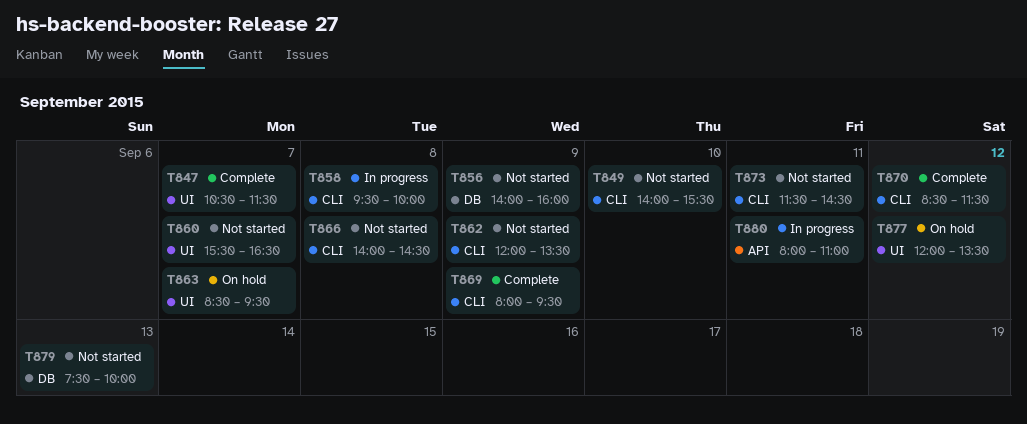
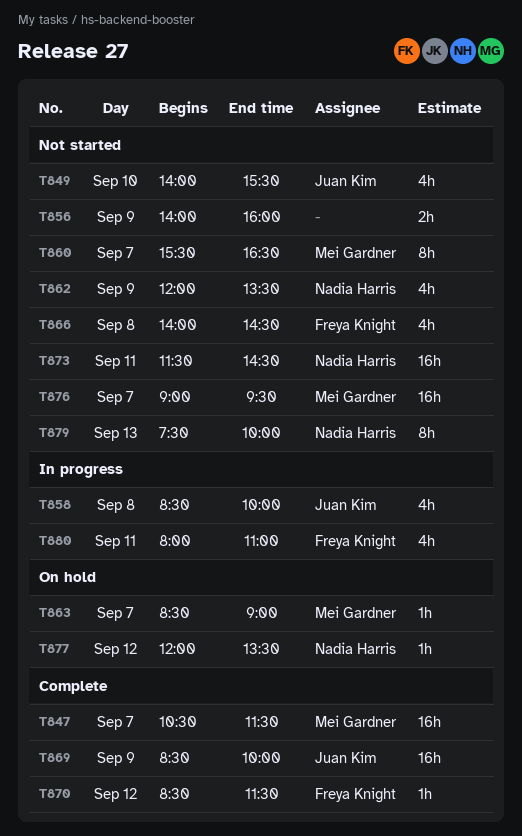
T858, begins: 09:30 -> 08:30
T863, ends: 09:30 -> 09:00
T869, begins: 08:00 -> 08:30
T869, ends: 09:30 -> 10:00
T876: none -> present

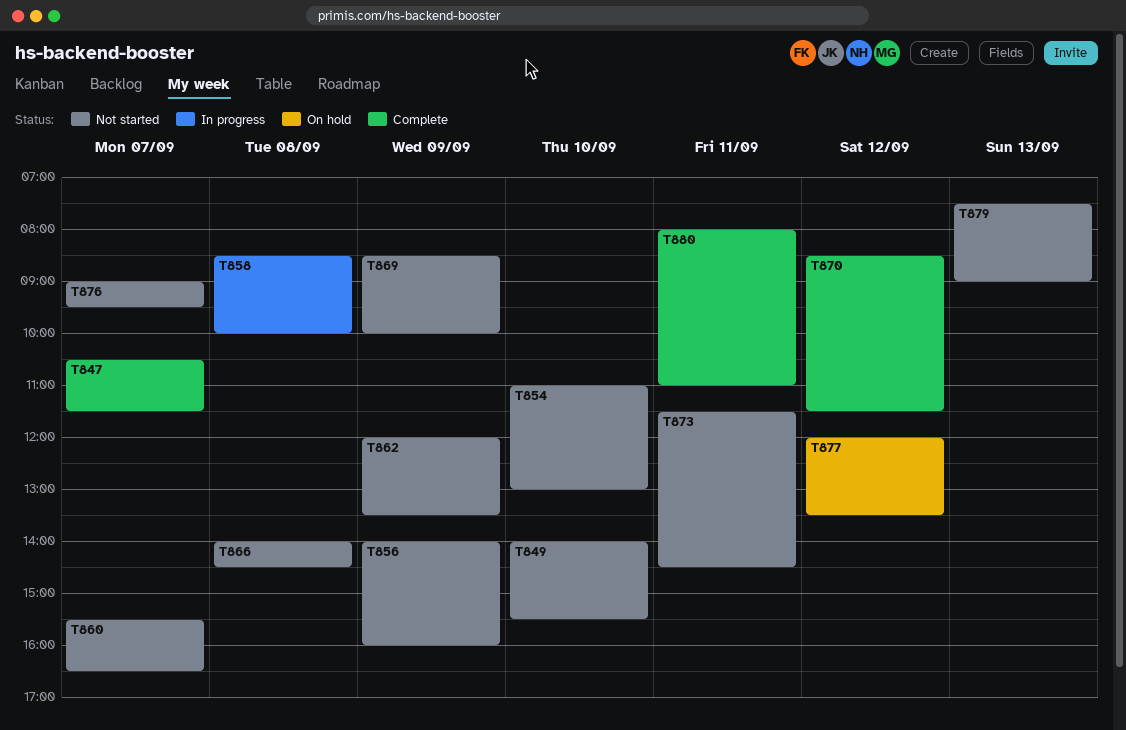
T854: none -> present
T863: present -> none
T869, status: Complete -> Not started
T879, ends: 10:00 -> 09:00
T880, status: In progress -> Complete

